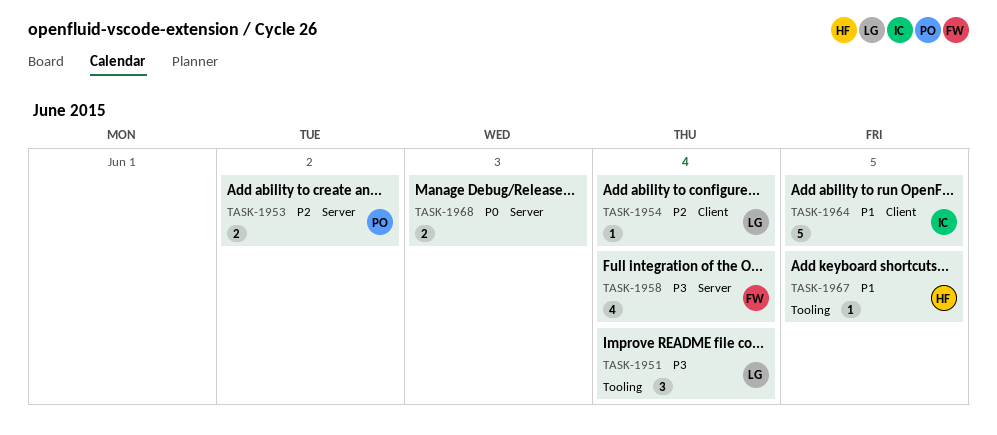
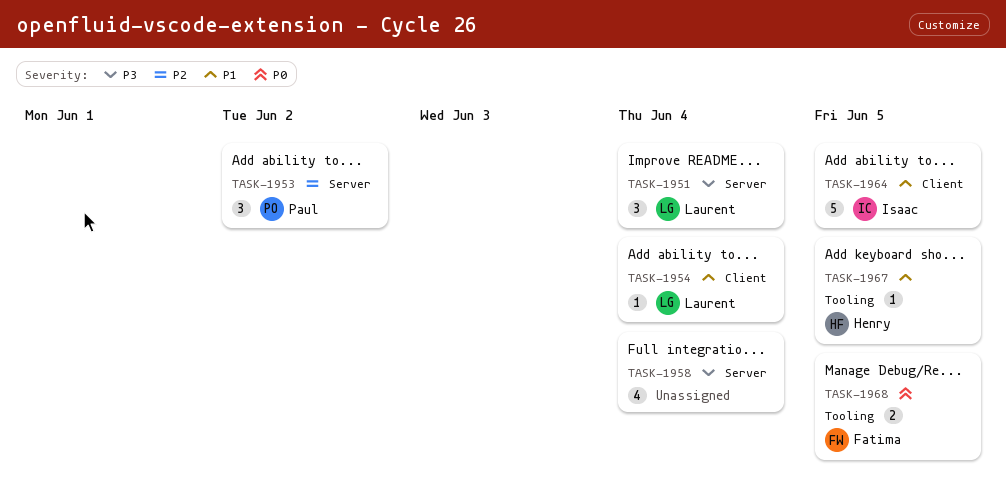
TASK-1951, label: Tooling -> Server
TASK-1953, estimate: 2 -> 3
TASK-1954, priority: P2 -> P1
TASK-1958, owner: Fatima -> none
TASK-1968, owner: none -> Fatima
TASK-1968, label: Server -> Tooling
TASK-1968, due: Jun 3 -> Jun 5

